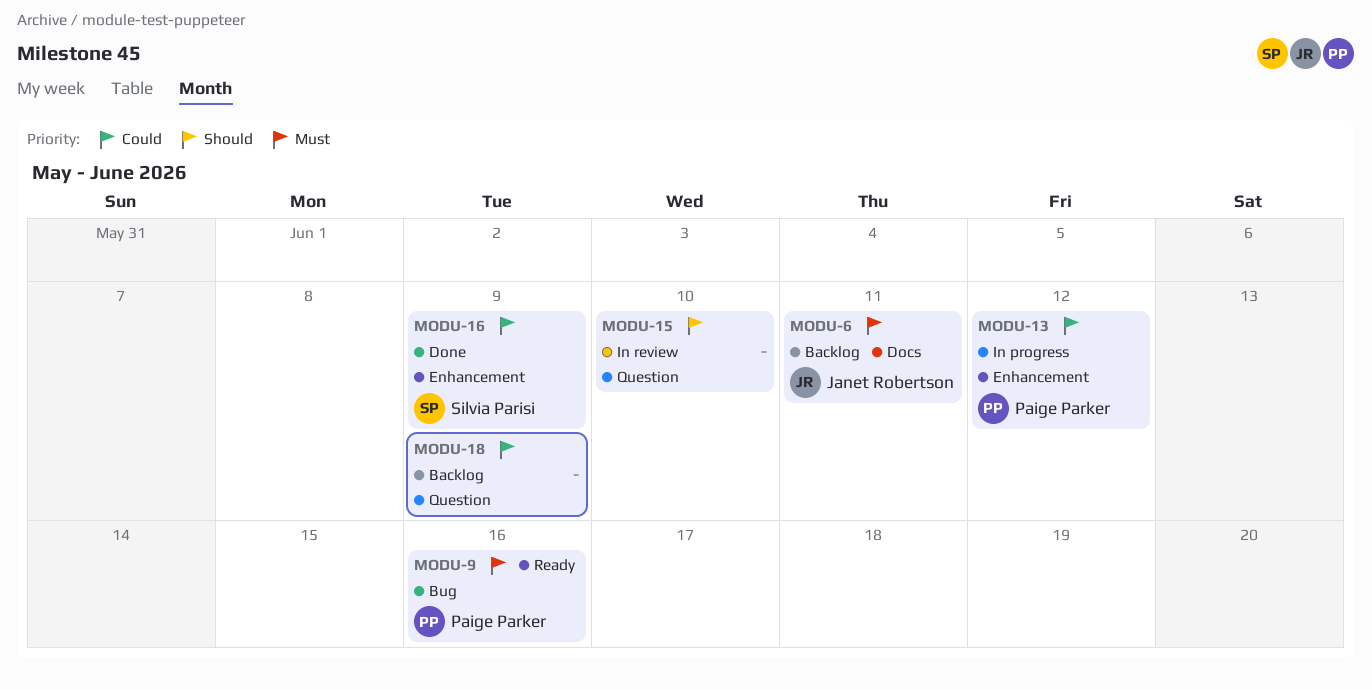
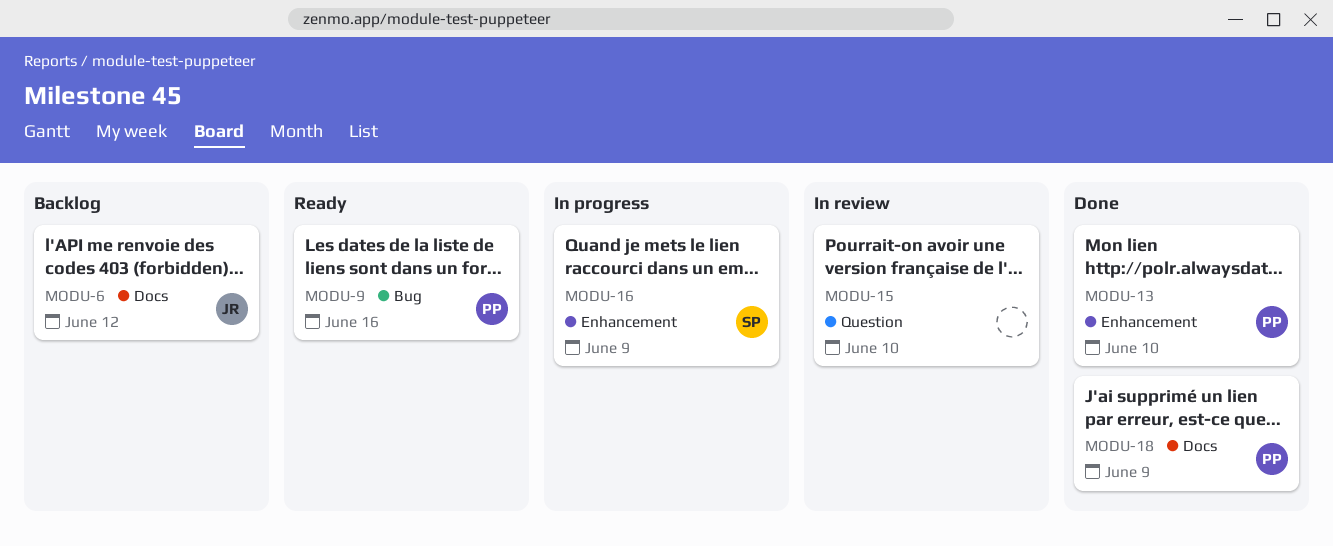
MODU-6, due: Jun 11 -> Jun 12
MODU-13, status: In progress -> Done
MODU-13, due: Jun 12 -> Jun 10
MODU-16, status: Done -> In progress
MODU-18, status: Backlog -> Done
MODU-18, owner: none -> Paige Parker
MODU-18, label: Question -> Docs

